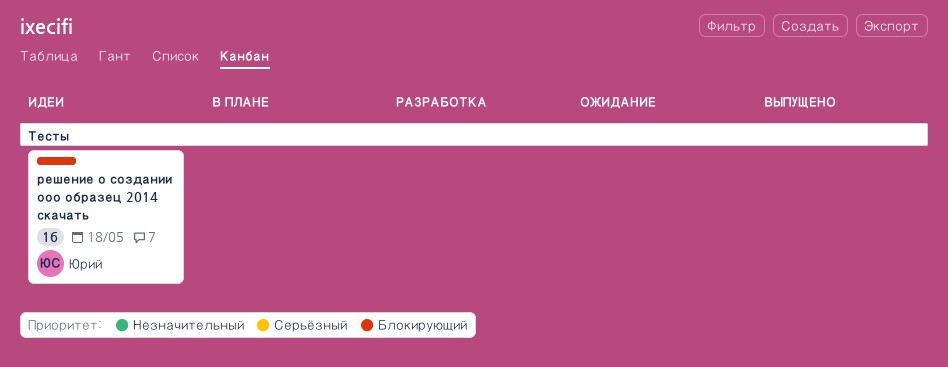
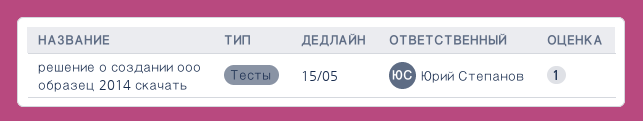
решение о создании ооо образец 2014 скачать, estimate: 16 -> 1
решение о создании ооо образец 2014 скачать, due: May 18 -> May 15

